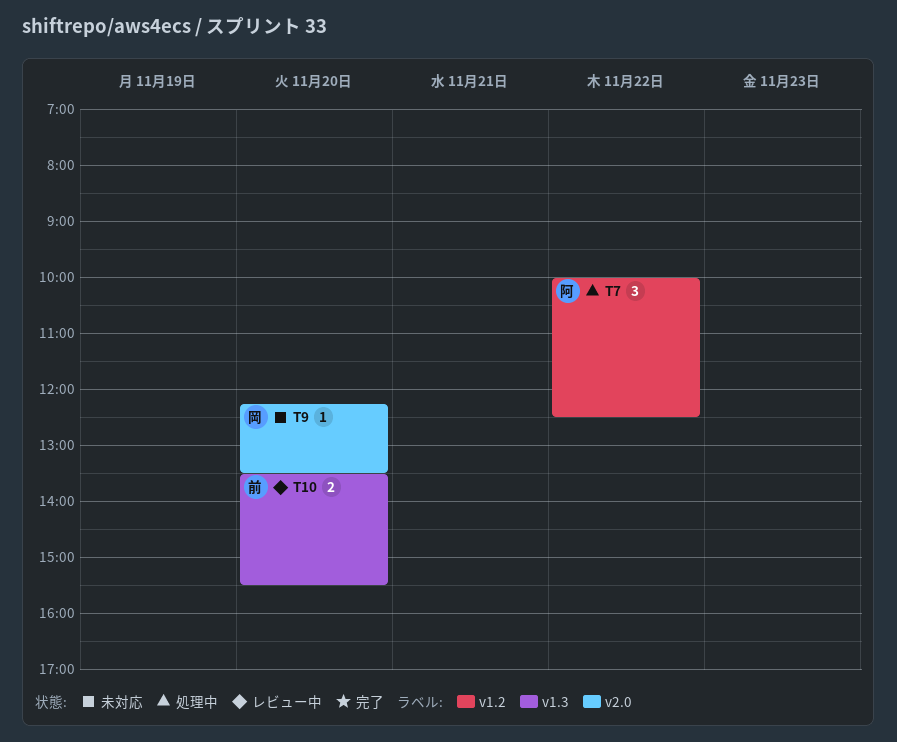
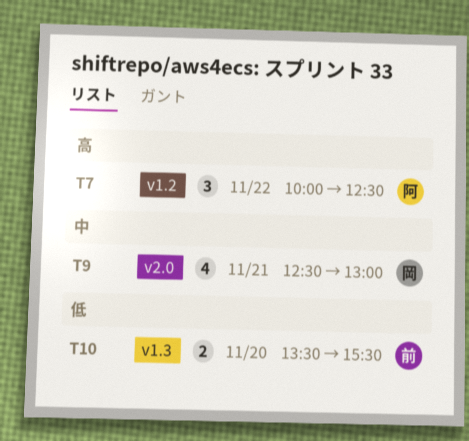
T9, estimate: 1 -> 4
T9, day: Nov 20 -> Nov 21
T9, begins: 12:15 -> 12:30
T9, ends: 13:30 -> 13:00

